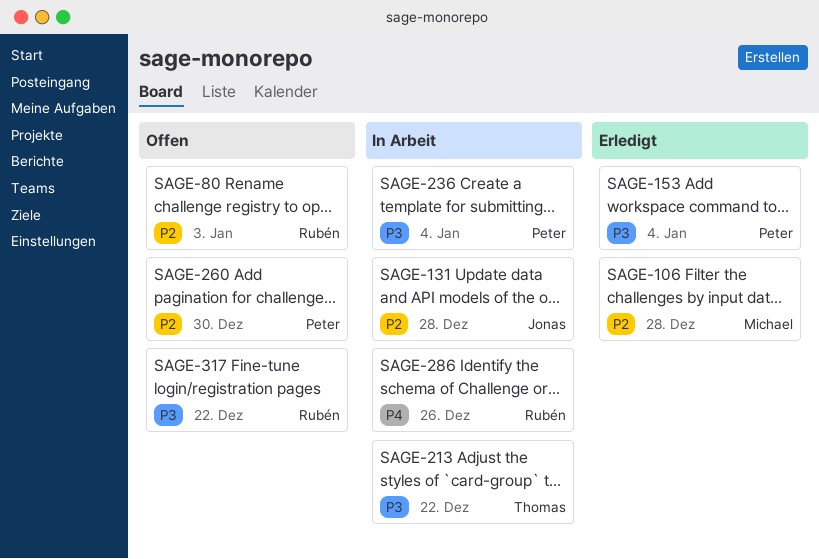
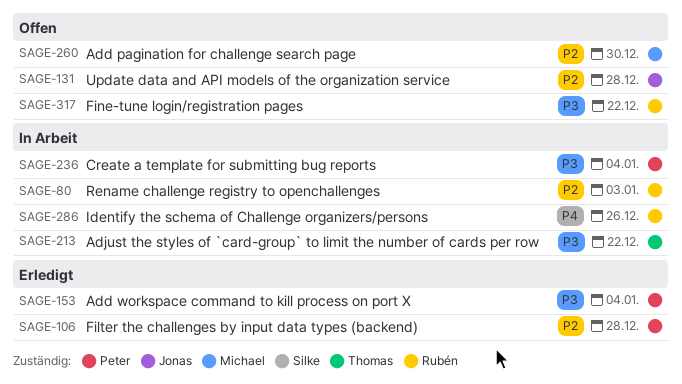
SAGE-80, status: Offen -> In Arbeit
SAGE-106, owner: Michael -> Peter
SAGE-131, status: In Arbeit -> Offen
SAGE-260, owner: Peter -> Michael

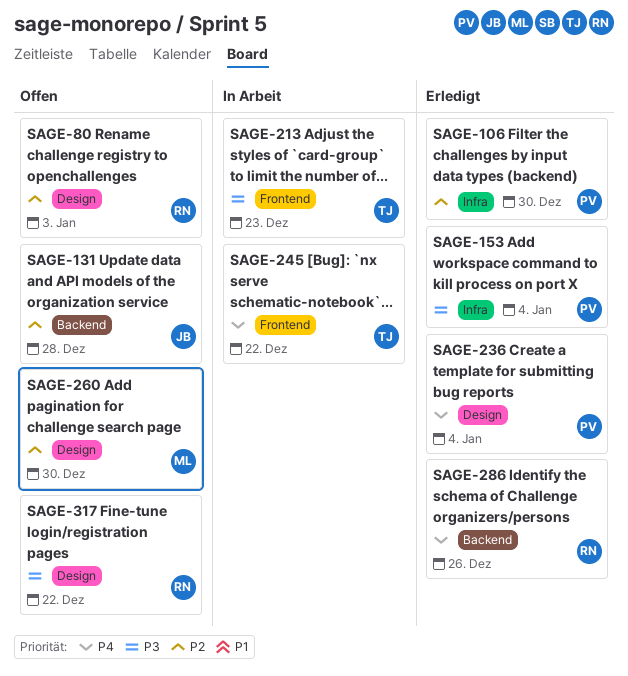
SAGE-80, status: In Arbeit -> Offen
SAGE-106, due: Dec 28 -> Dec 30
SAGE-213, due: Dec 22 -> Dec 23
SAGE-236, status: In Arbeit -> Erledigt
SAGE-236, priority: P3 -> P4
SAGE-245: none -> present
SAGE-286, status: In Arbeit -> Erledigt

